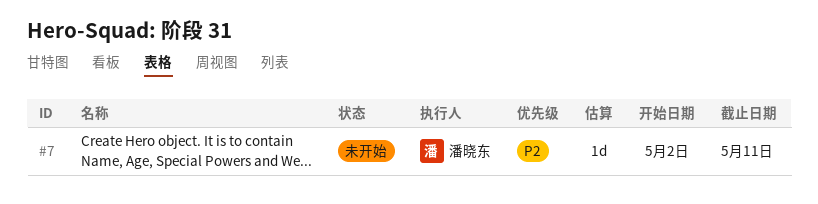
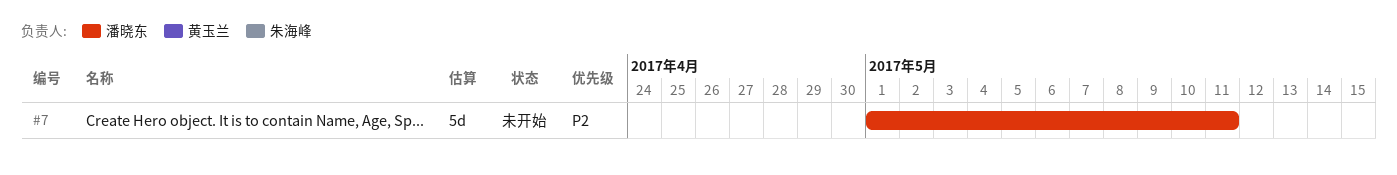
#7, estimate: 1d -> 5d
#7, start: May 2 -> May 1

